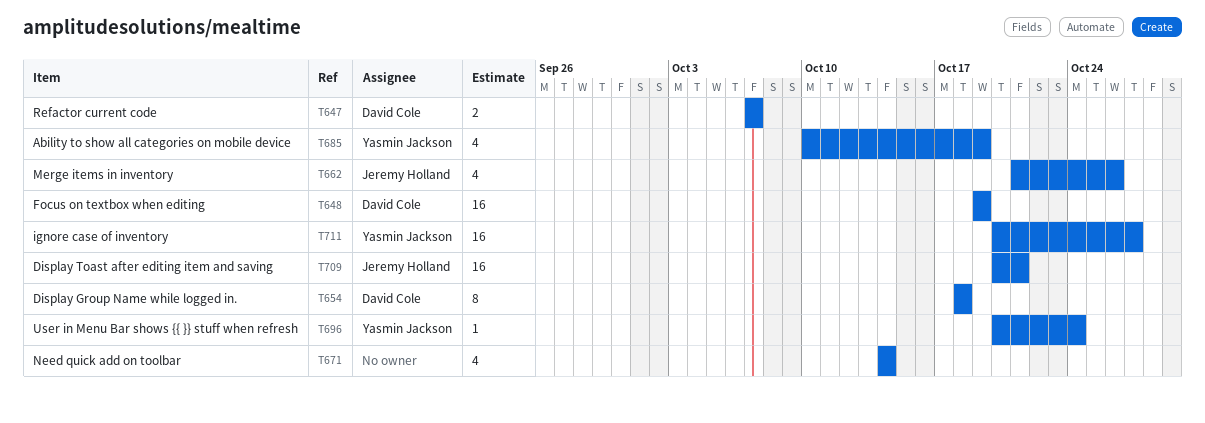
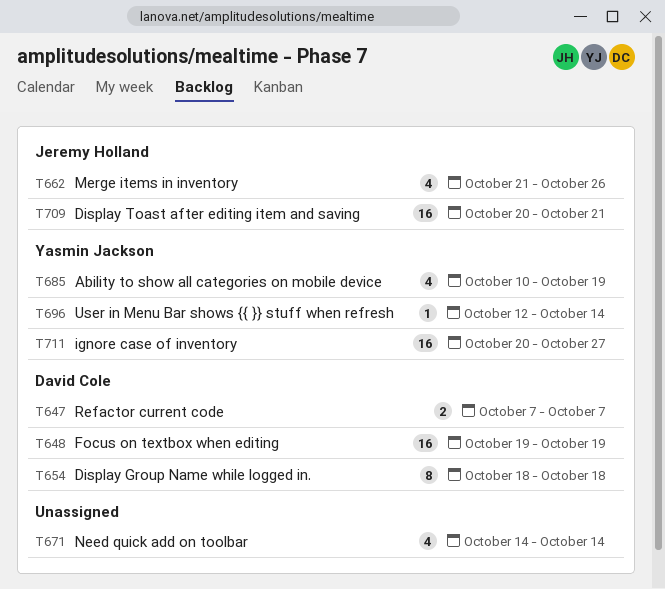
T696, start: Oct 20 -> Oct 12
T696, due: Oct 24 -> Oct 14

